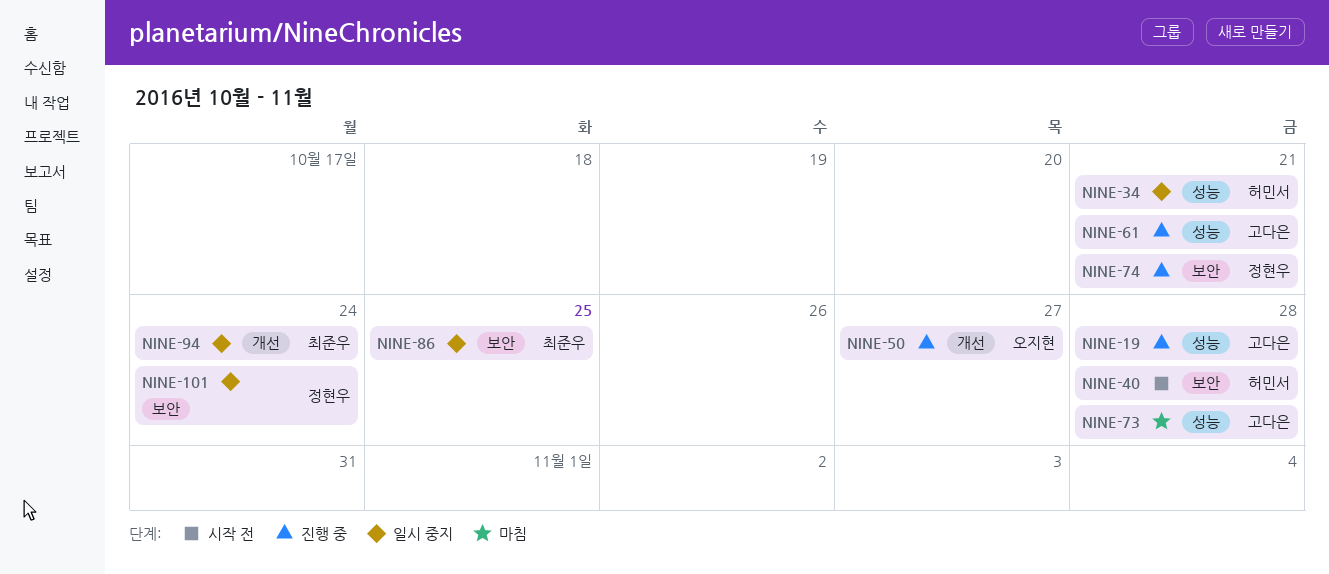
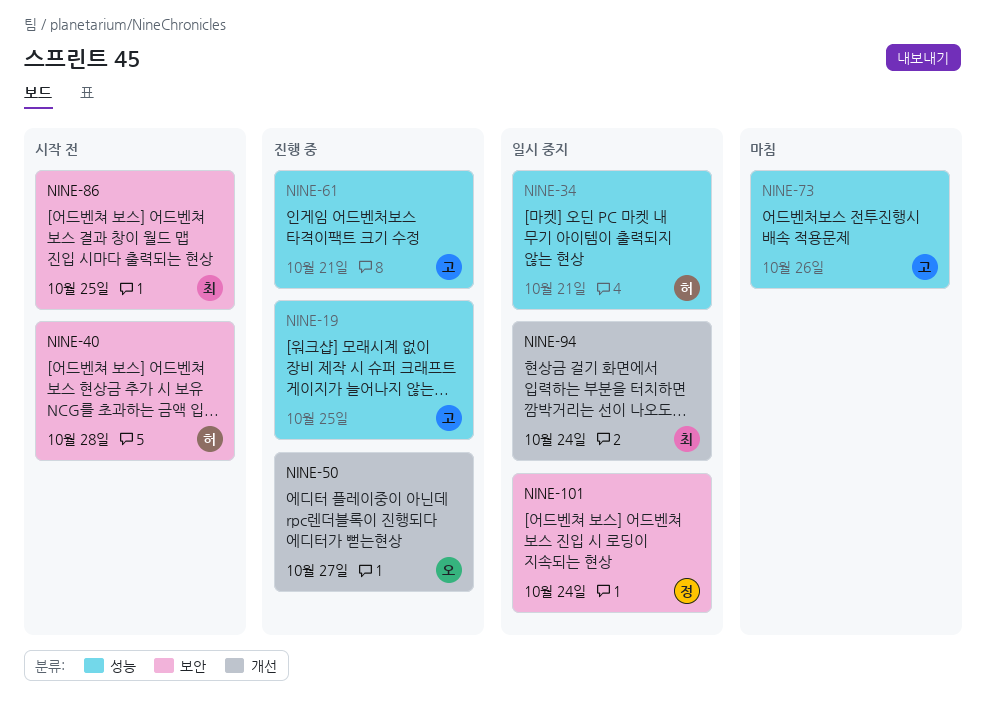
NINE-19, due: Oct 28 -> Oct 25
NINE-73, due: Oct 28 -> Oct 26
NINE-74: present -> none
NINE-86, status: 일시 중지 -> 시작 전

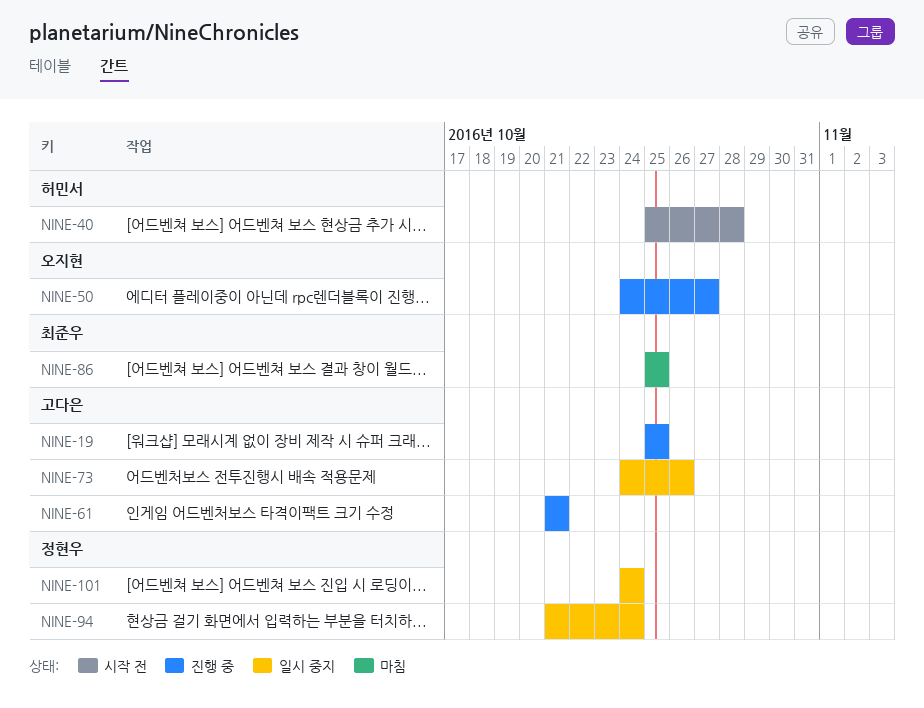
NINE-34: present -> none
NINE-73, status: 마침 -> 일시 중지
NINE-86, status: 시작 전 -> 마침
NINE-94, owner: 최준우 -> 정현우

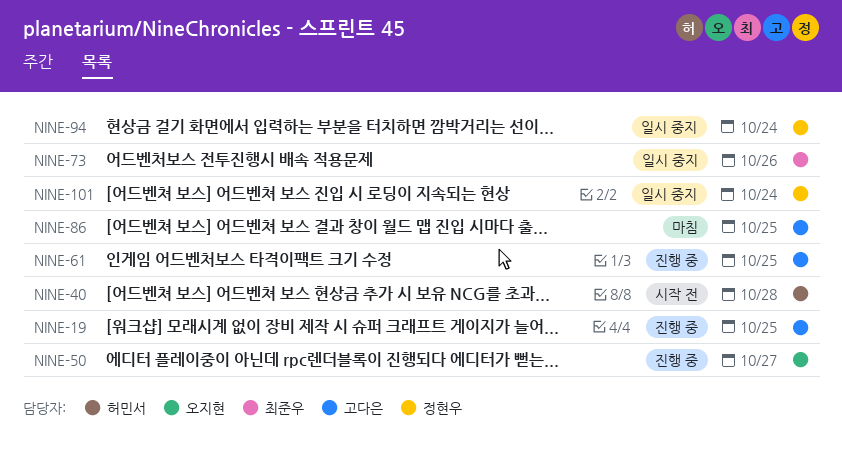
NINE-61, due: Oct 21 -> Oct 25
NINE-73, owner: 고다은 -> 최준우
NINE-86, owner: 최준우 -> 고다은

